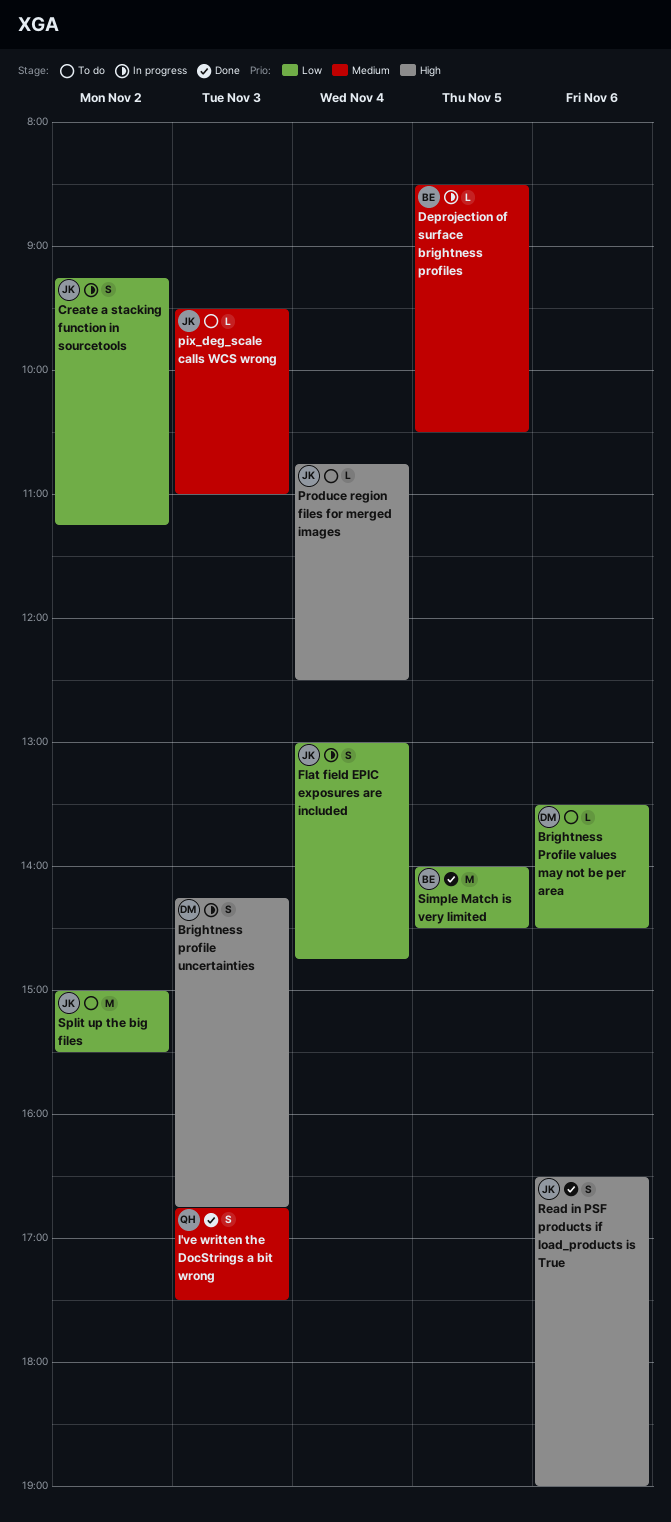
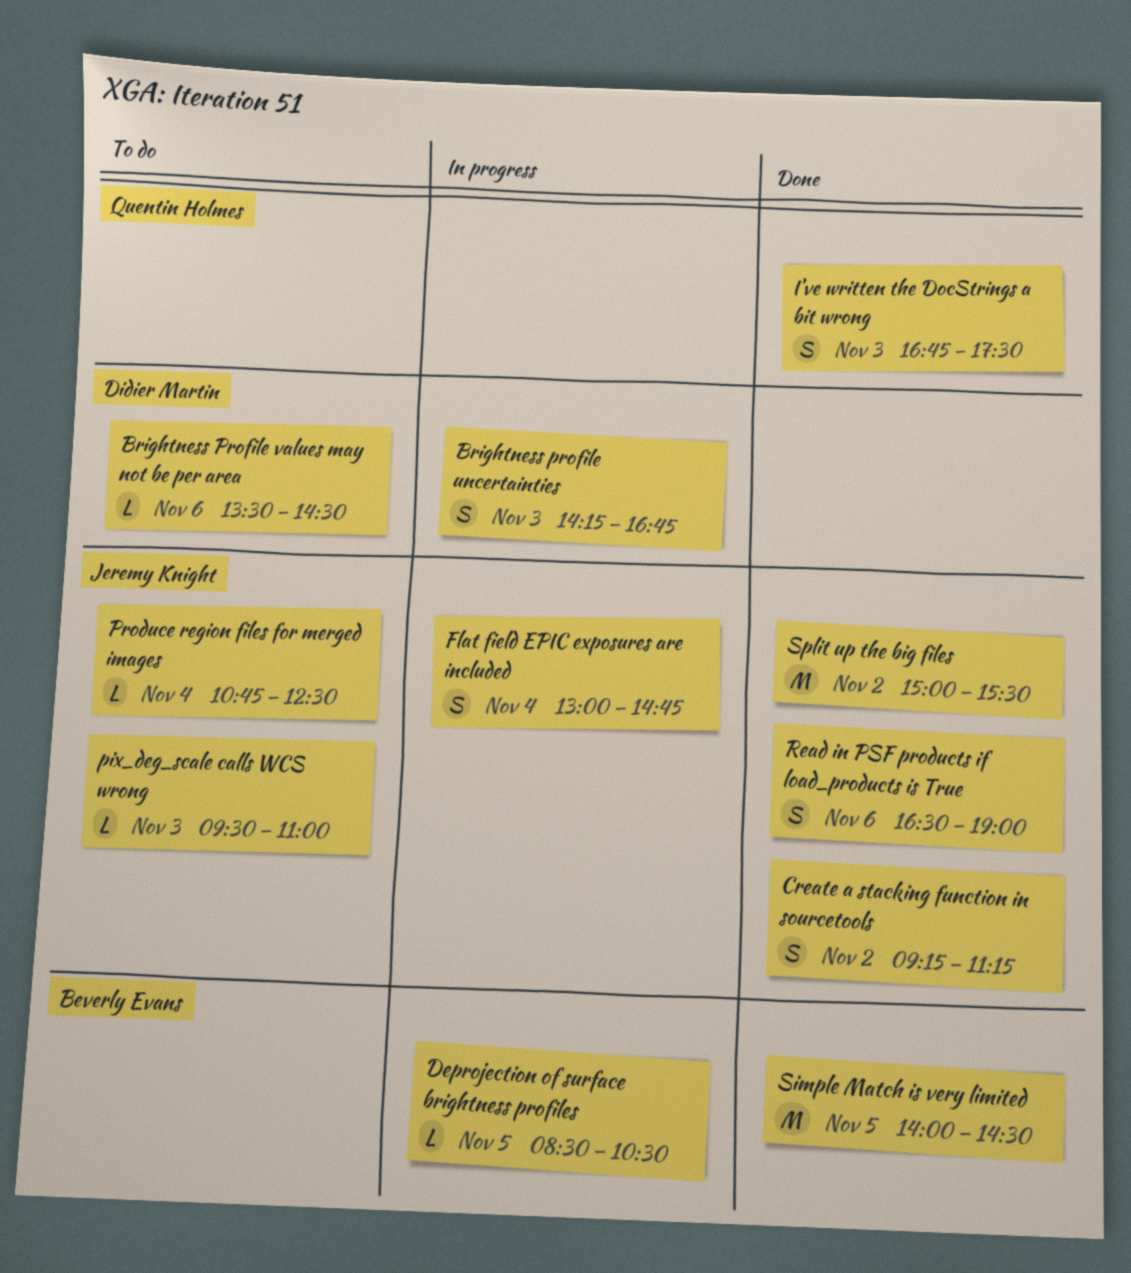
Create a stacking function in sourcetools, status: In progress -> Done
Split up the big files, status: To do -> Done

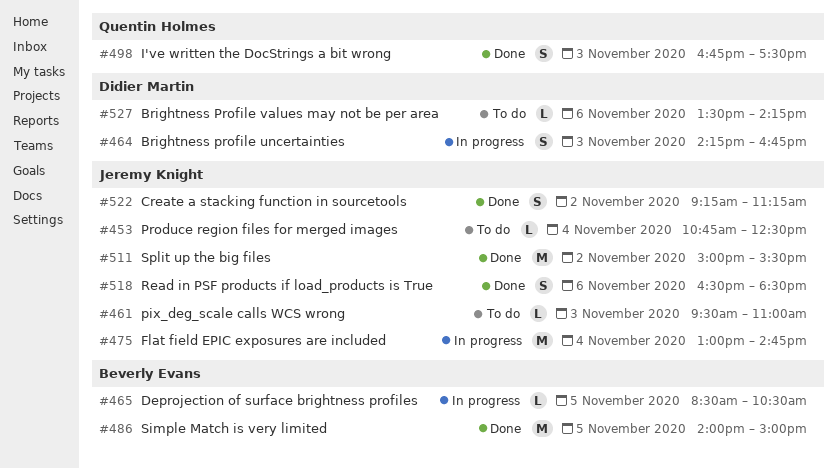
Brightness Profile values may not be per area, ends: 14:30 -> 14:15
Flat field EPIC exposures are included, estimate: S -> M
Read in PSF products if load_products is True, ends: 19:00 -> 18:30
Simple Match is very limited, ends: 14:30 -> 15:00

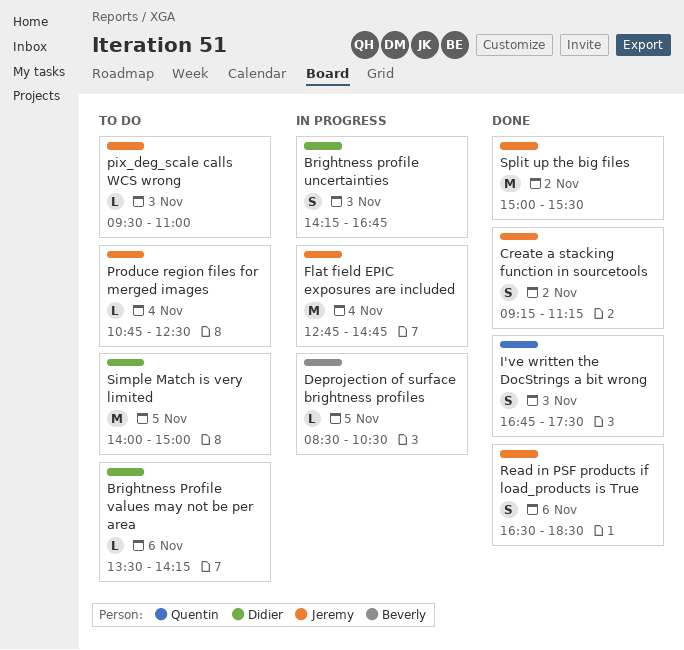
Flat field EPIC exposures are included, begins: 13:00 -> 12:45
Simple Match is very limited, status: Done -> To do
Simple Match is very limited, owner: Beverly Evans -> Didier Martin

